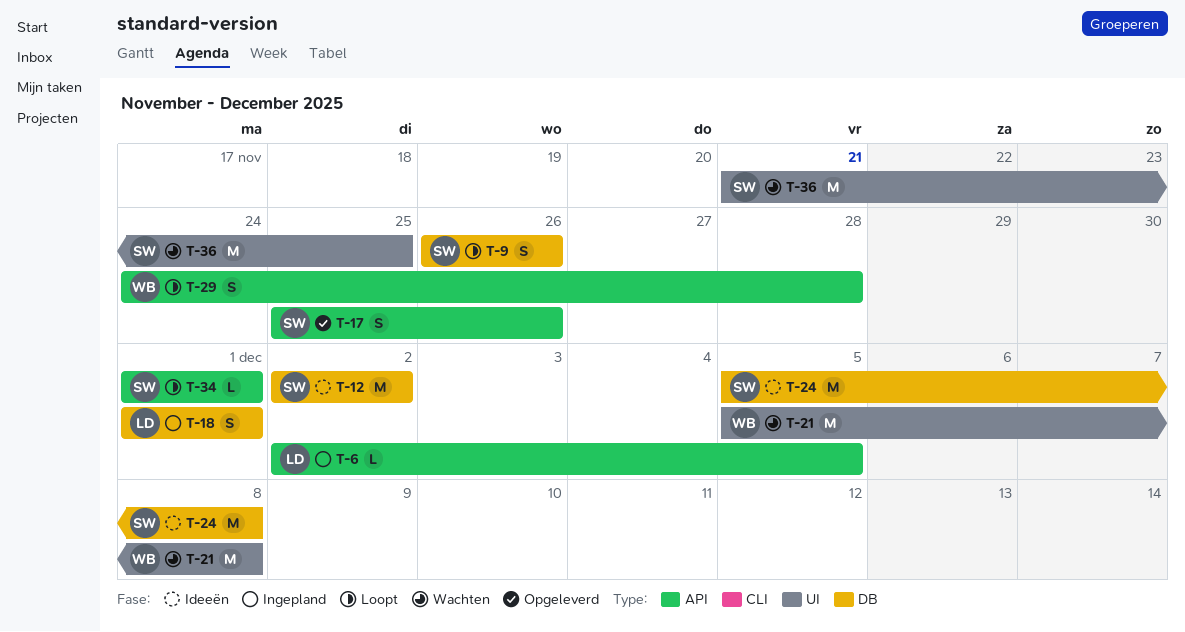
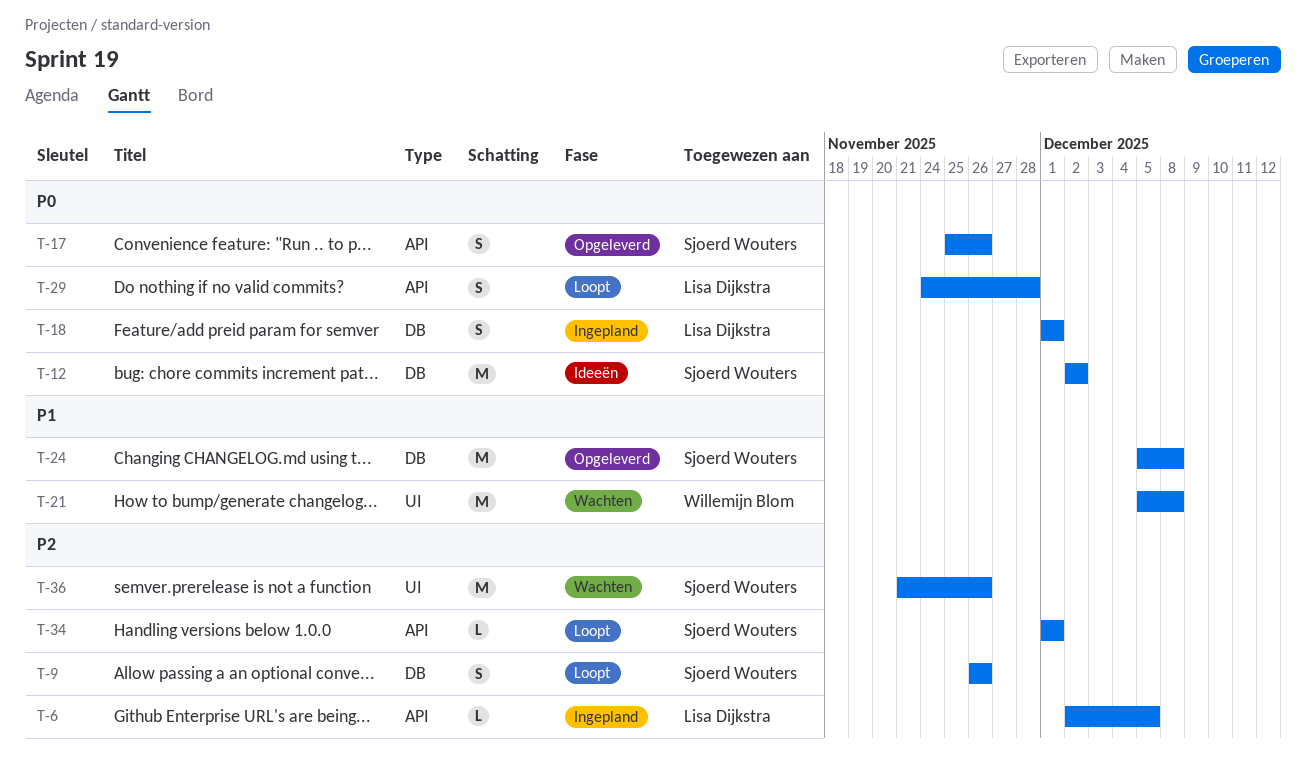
T-24, status: Ideeën -> Opgeleverd
T-29, owner: Willemijn Blom -> Lisa Dijkstra
T-36, due: Nov 25 -> Nov 26

